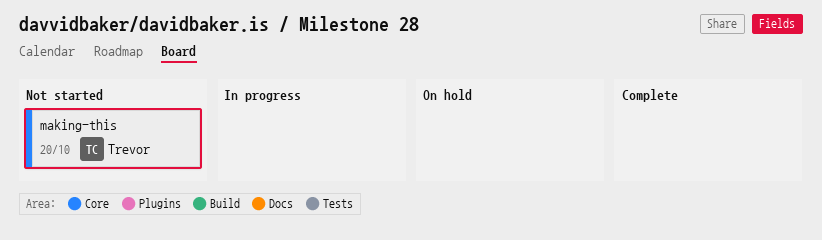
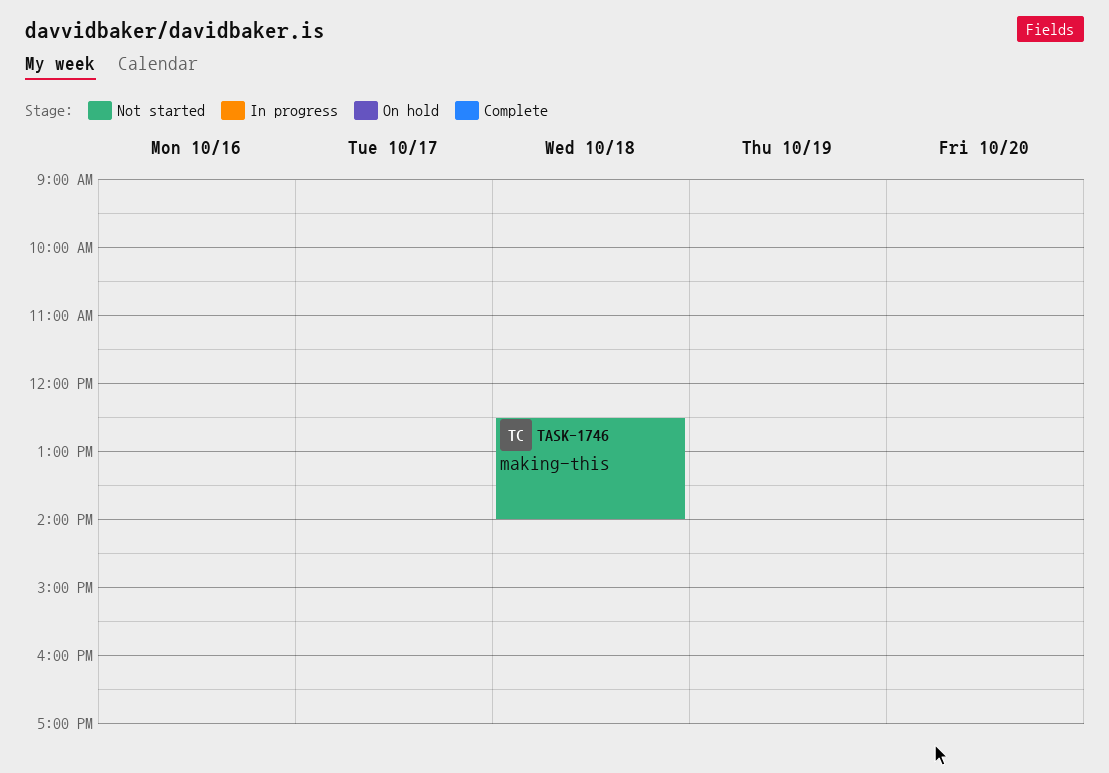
making-this, day: Oct 20 -> Oct 18

